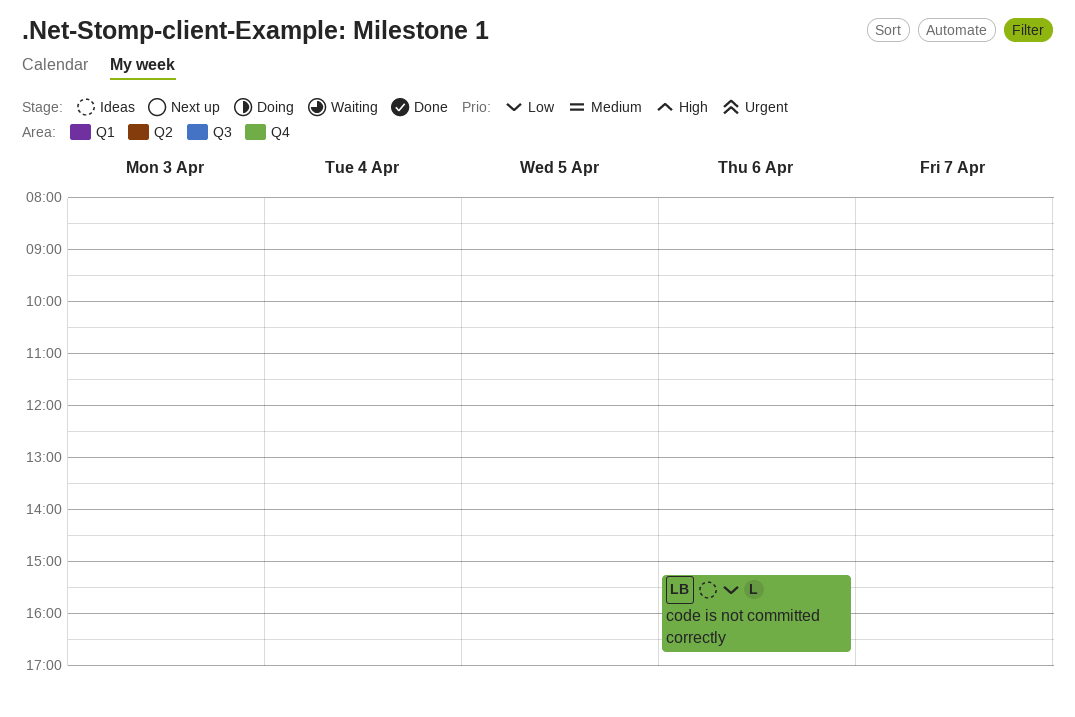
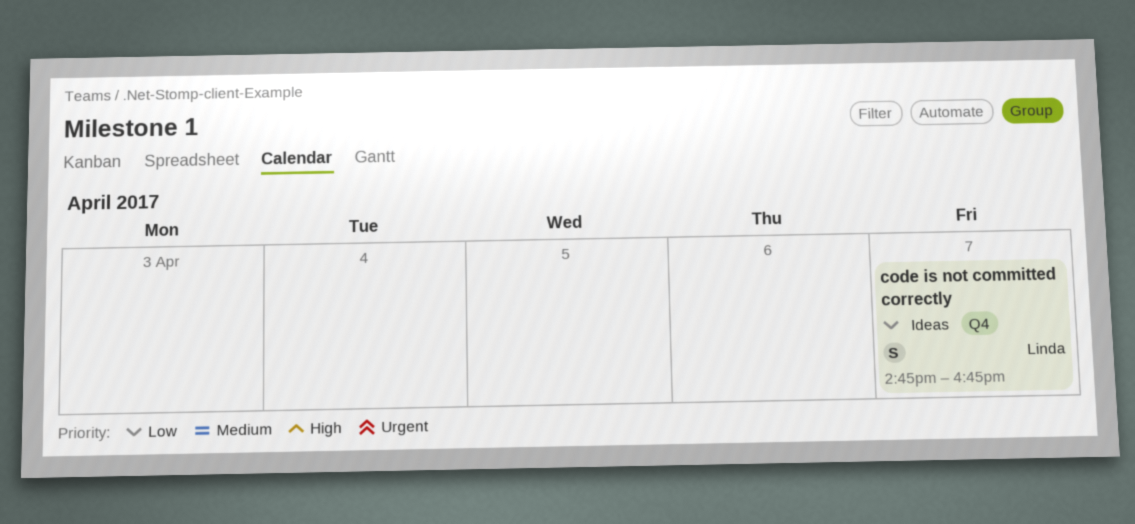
code is not committed correctly, estimate: L -> S
code is not committed correctly, day: Apr 6 -> Apr 7
code is not committed correctly, begins: 15:15 -> 14:45

